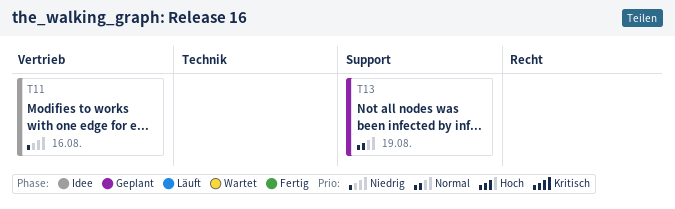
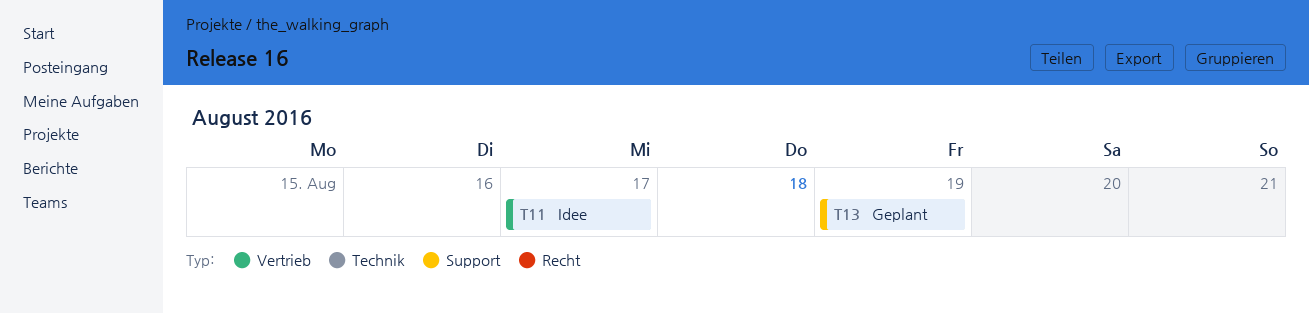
T11, due: Aug 16 -> Aug 17

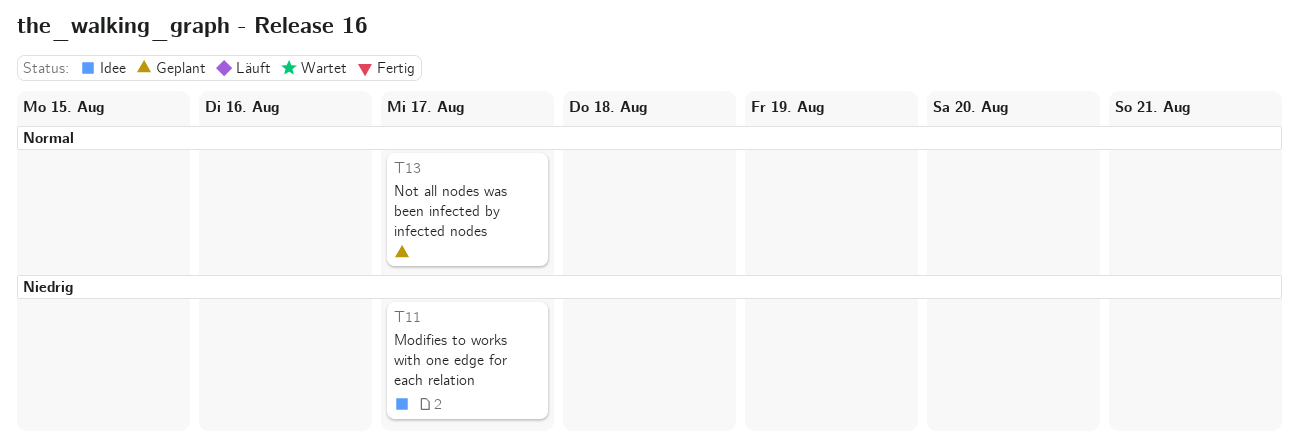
T13, due: Aug 19 -> Aug 17

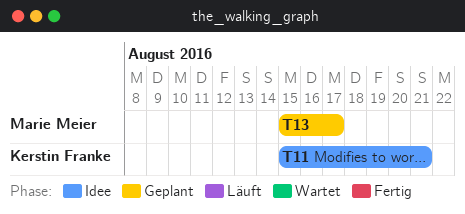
T11, due: Aug 17 -> Aug 21

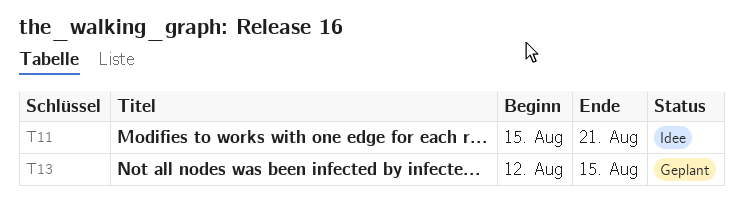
T13, start: Aug 15 -> Aug 12
T13, due: Aug 17 -> Aug 15

